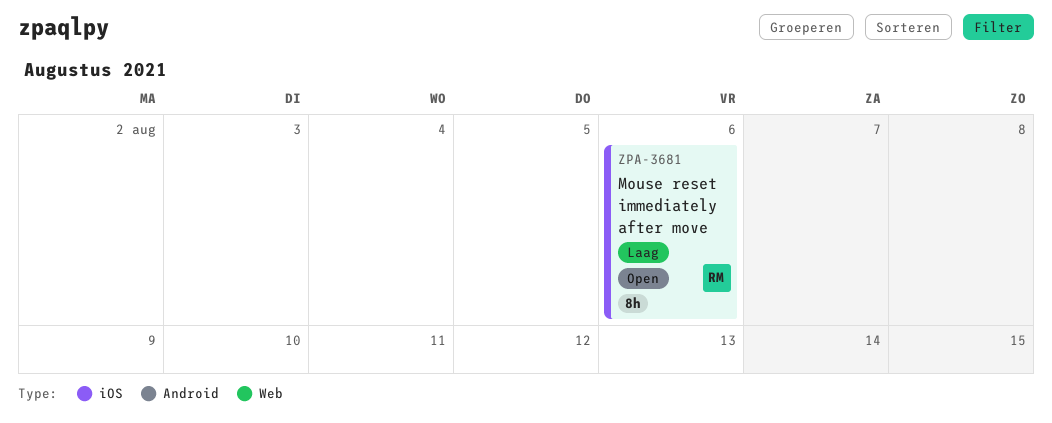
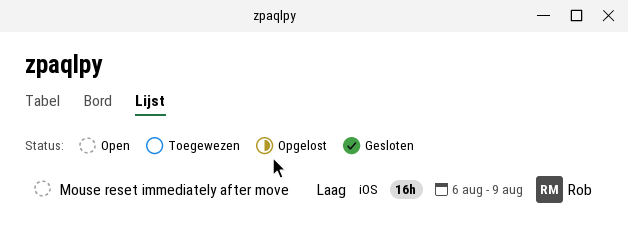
Mouse reset immediately after move, estimate: 8h -> 16h
Mouse reset immediately after move, due: Aug 6 -> Aug 9

